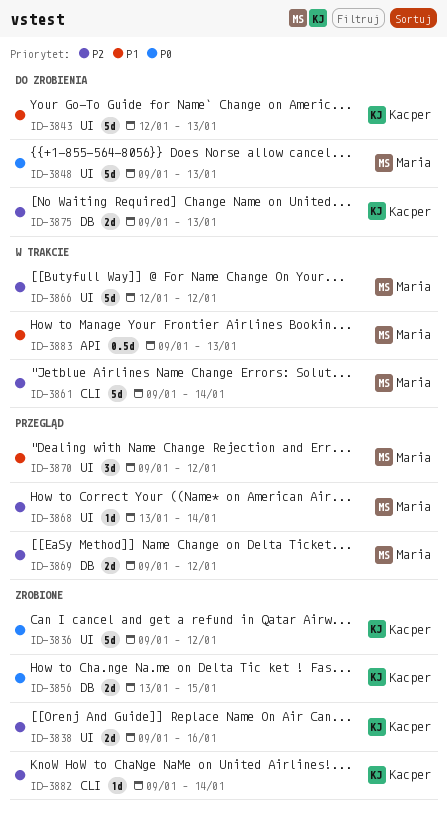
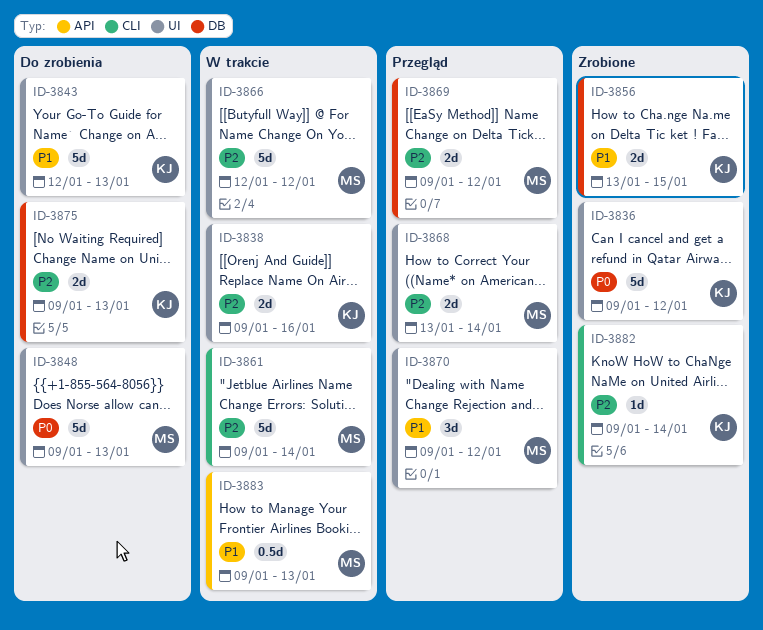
ID-3838, status: Zrobione -> W trakcie
ID-3856, priority: P0 -> P1
ID-3868, estimate: 1d -> 2d

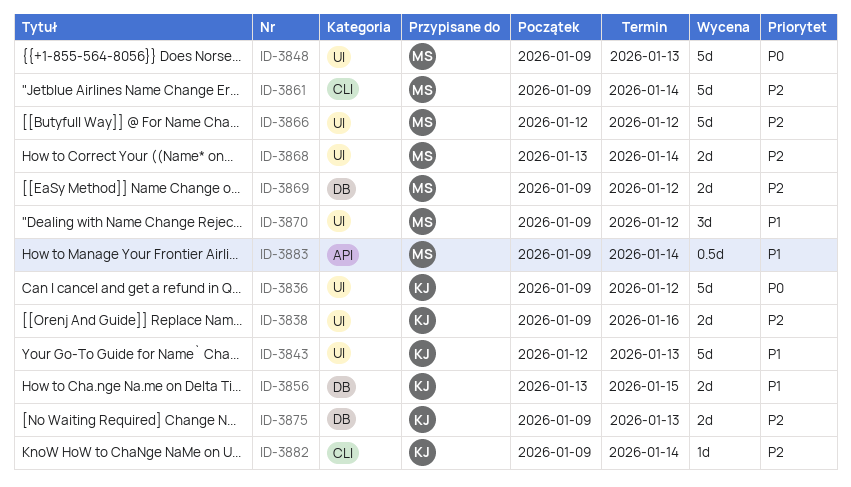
ID-3883, due: Jan 13 -> Jan 14

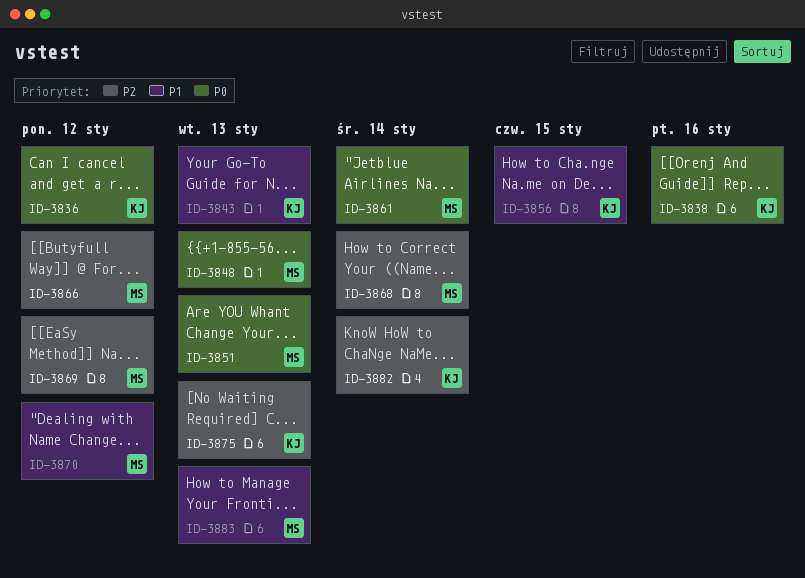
ID-3838, priority: P2 -> P0
ID-3851: none -> present
ID-3861, priority: P2 -> P0
ID-3883, due: Jan 14 -> Jan 13

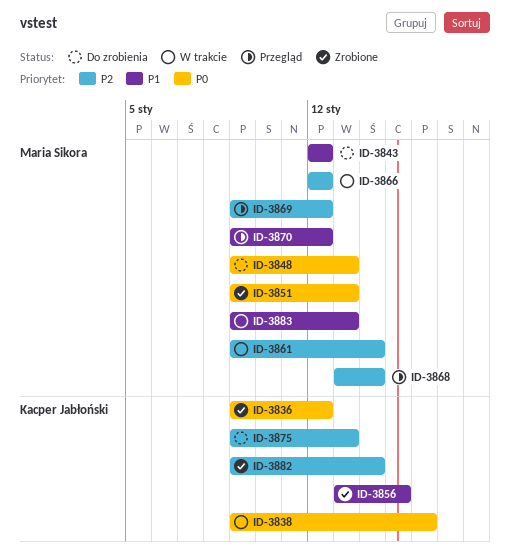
ID-3843, owner: Kacper Jabłoński -> Maria Sikora
ID-3843, due: Jan 13 -> Jan 12
ID-3861, priority: P0 -> P2

